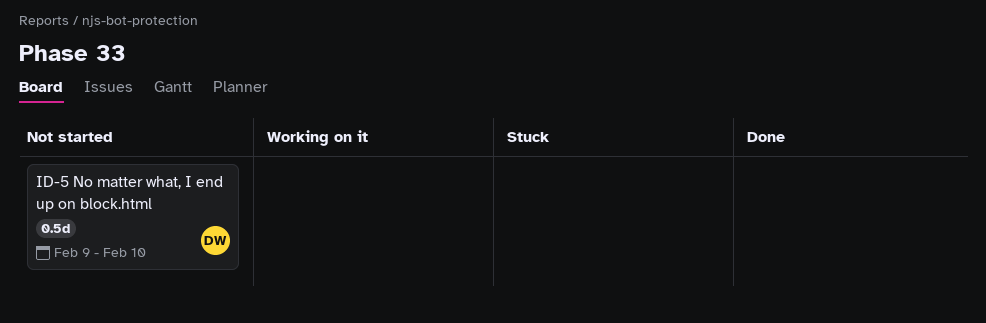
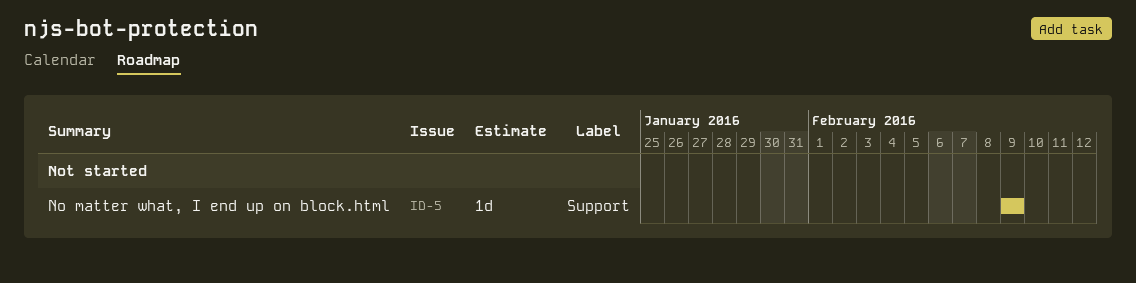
ID-5, estimate: 0.5d -> 1d
ID-5, due: Feb 10 -> Feb 9

